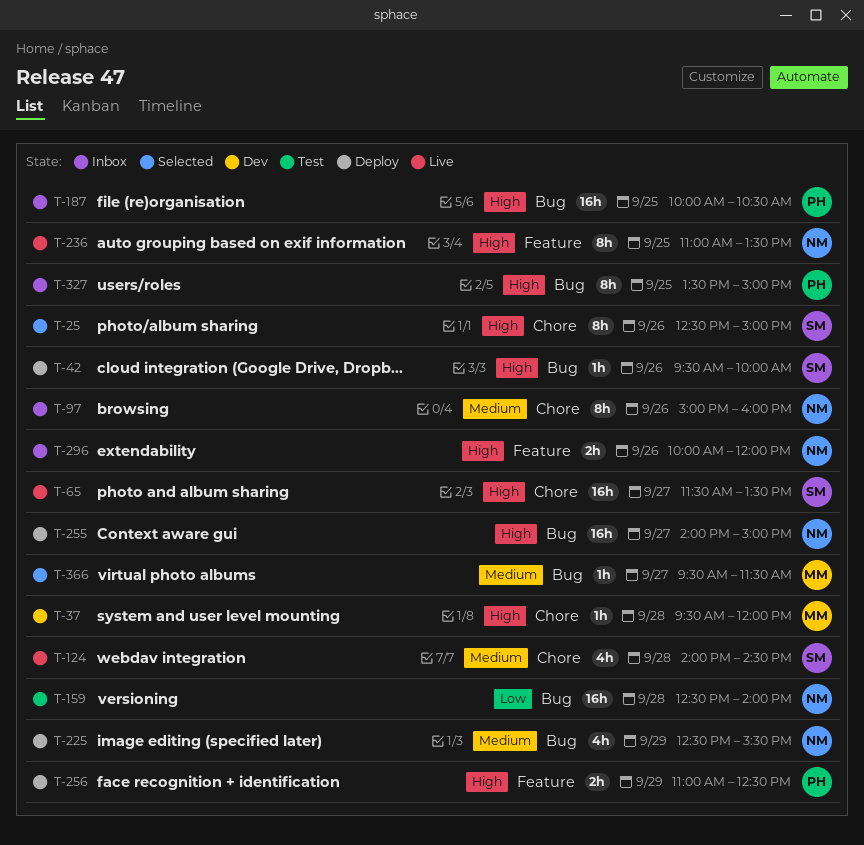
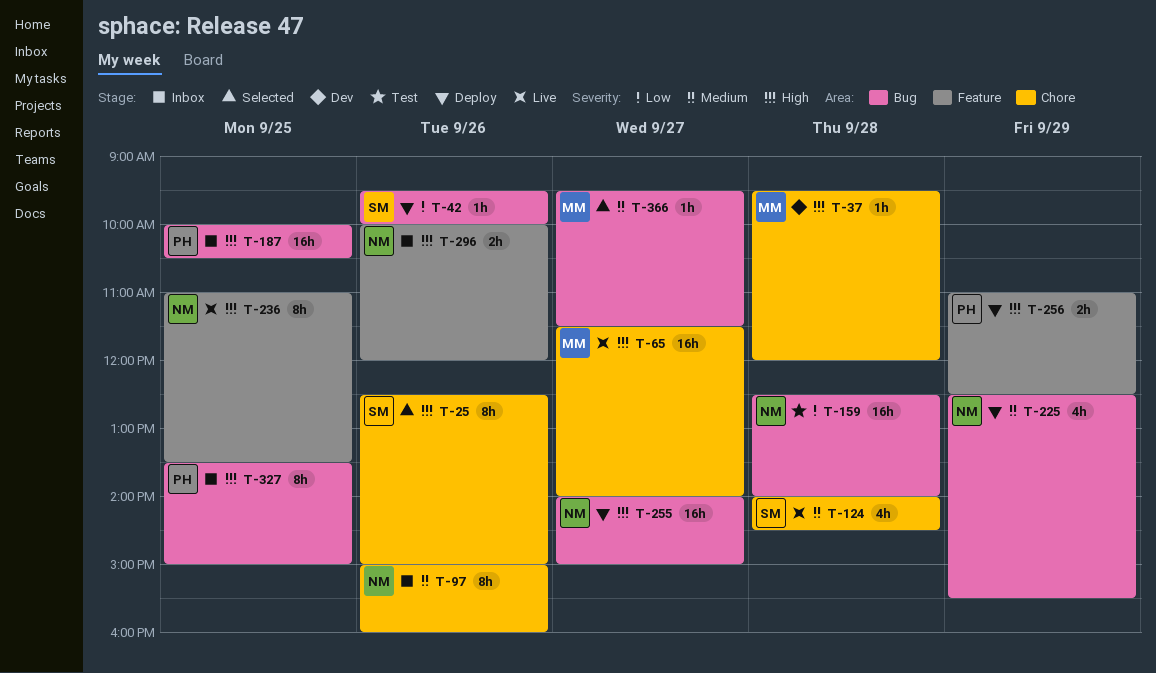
T-42, priority: High -> Low
T-65, owner: SM -> MM
T-65, ends: 13:30 -> 14:00

